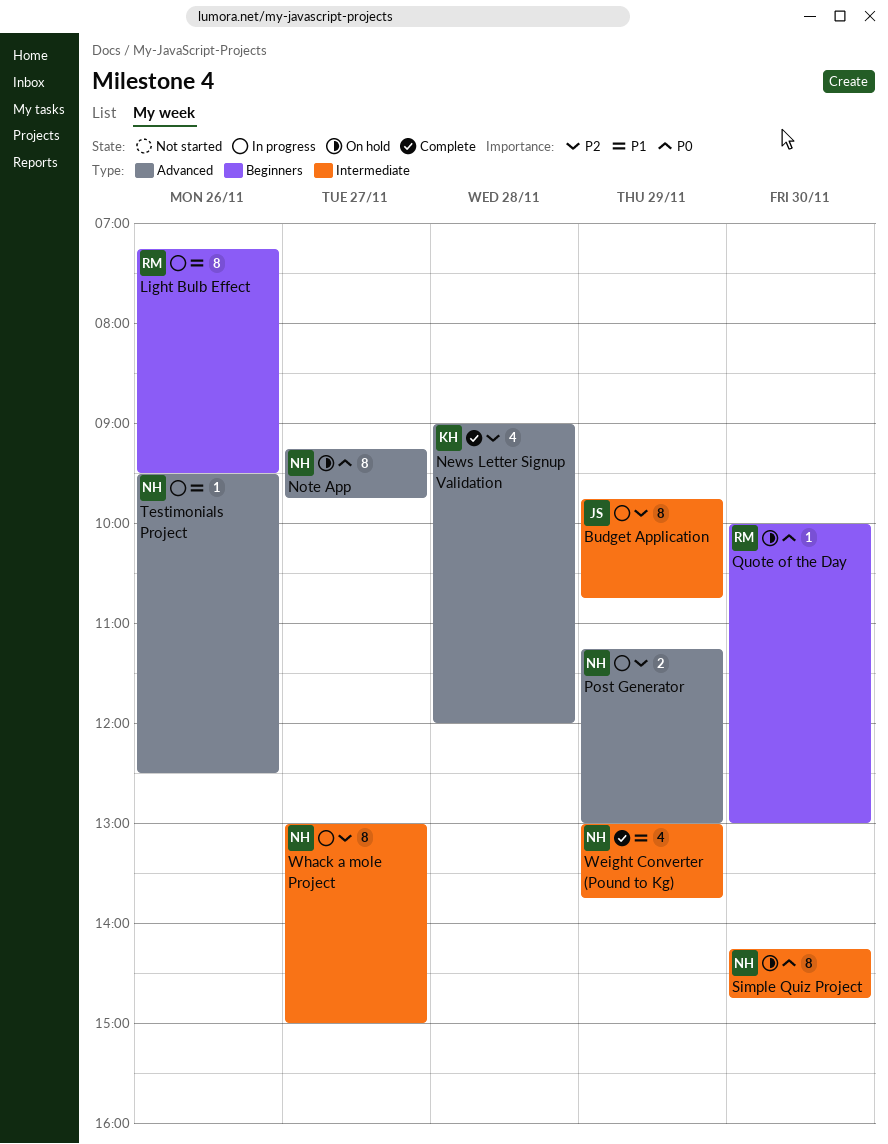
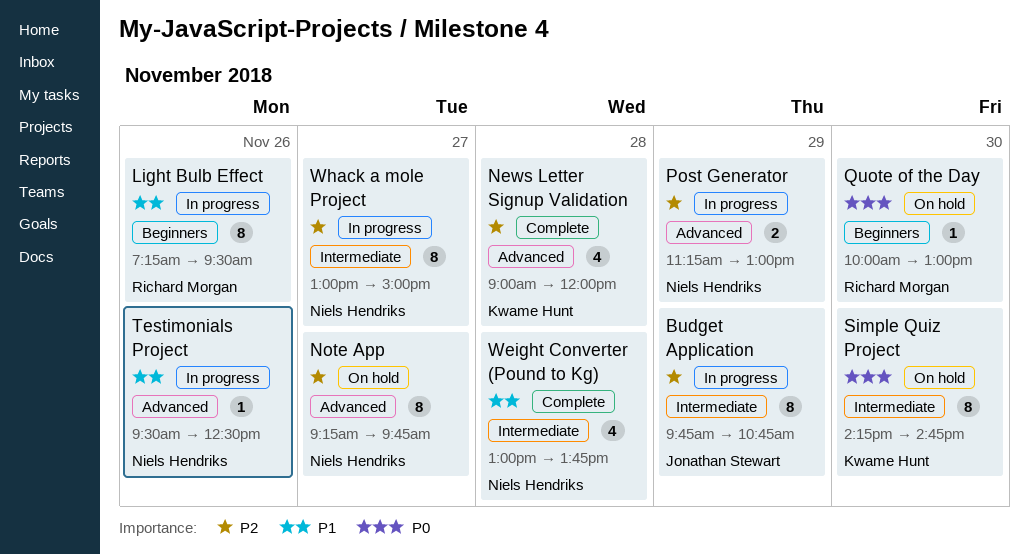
Note App, priority: P0 -> P2
Simple Quiz Project, owner: Niels Hendriks -> Kwame Hunt
Weight Converter (Pound to Kg), day: Nov 29 -> Nov 28

